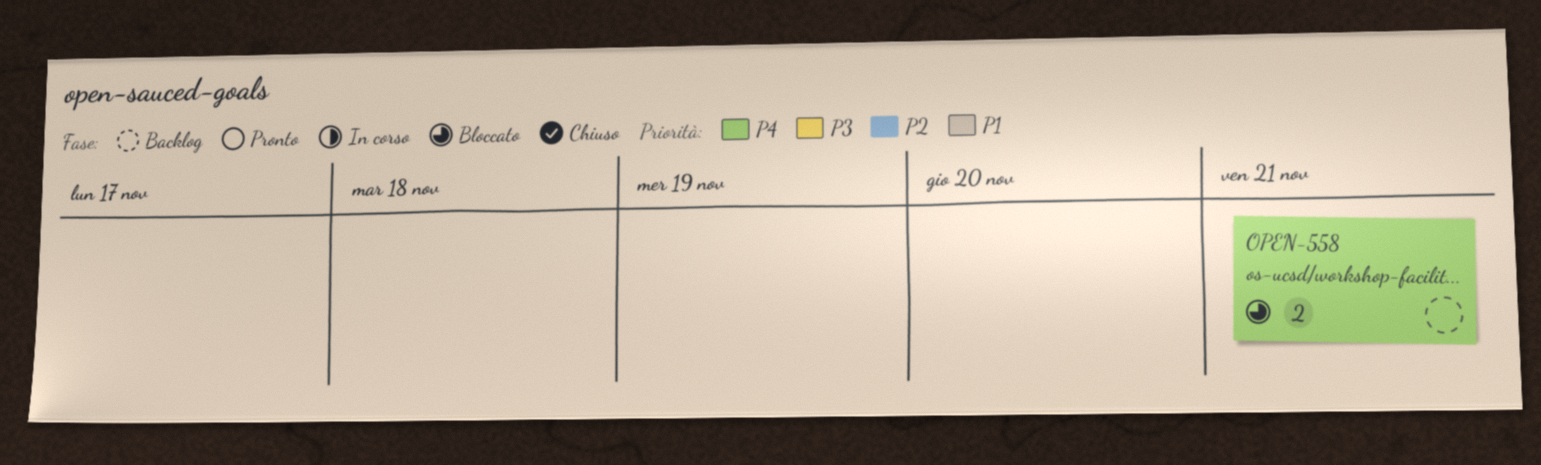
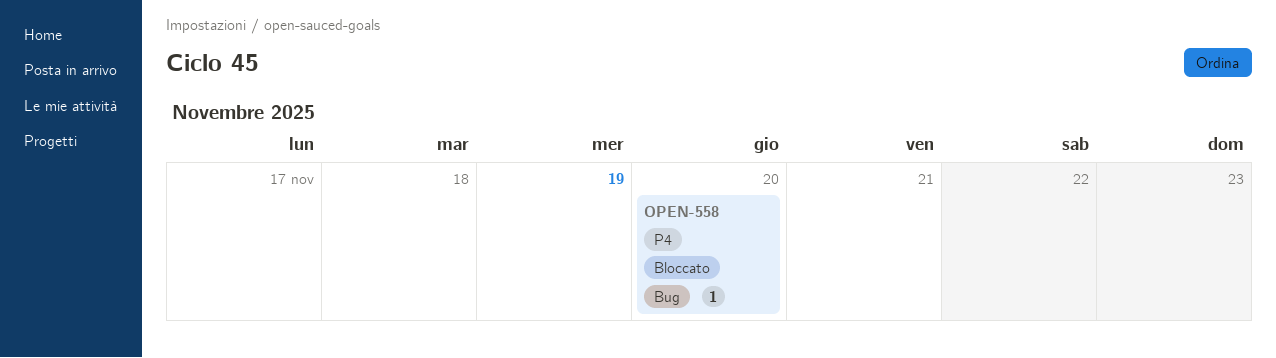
OPEN-558, estimate: 2 -> 1
OPEN-558, due: Nov 21 -> Nov 20

